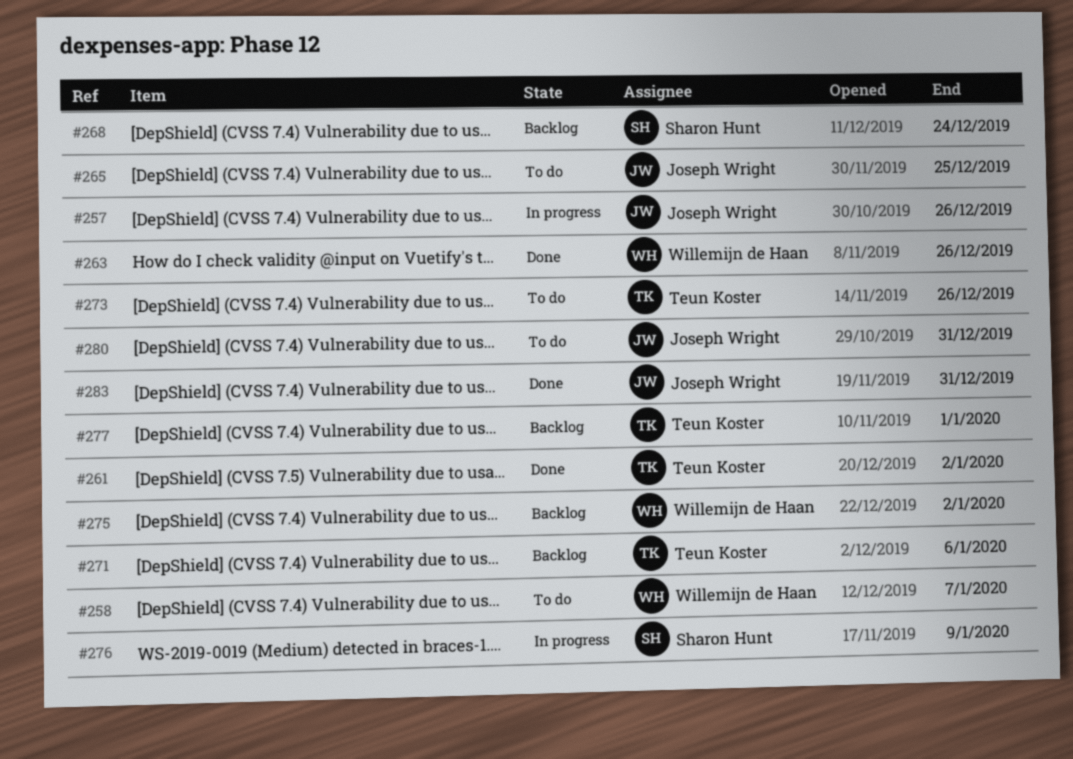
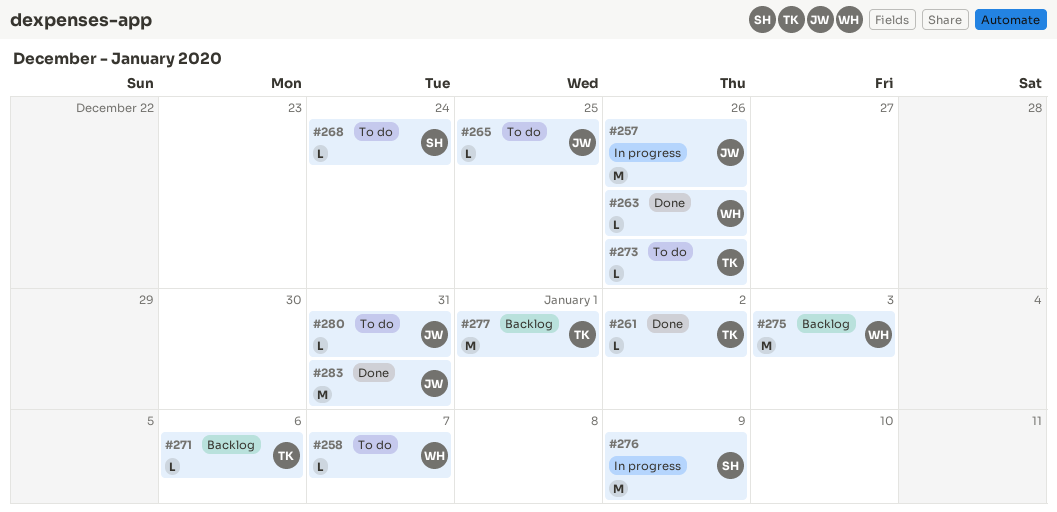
#268, status: Backlog -> To do
#275, due: Jan 2 -> Jan 3

